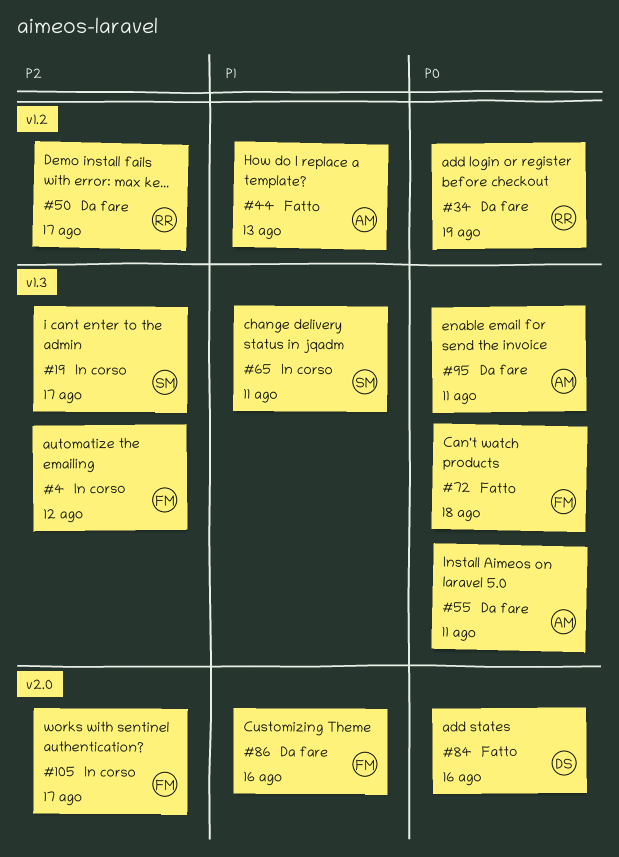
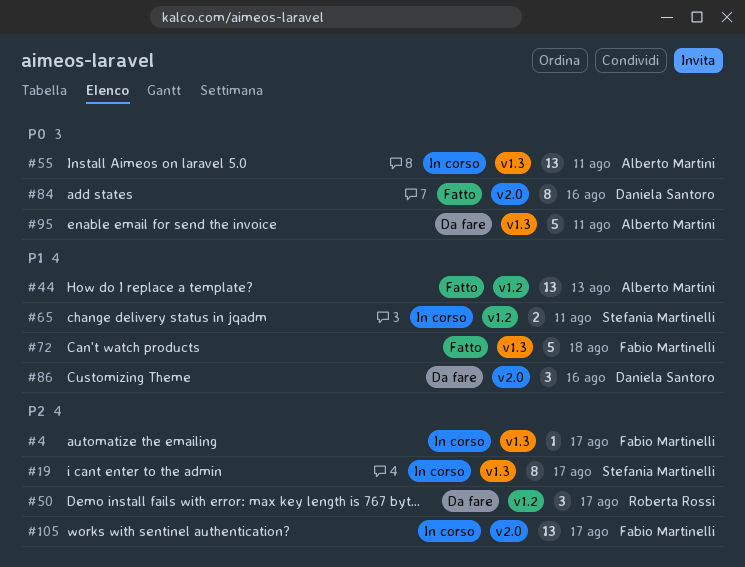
#4, due: Aug 12 -> Aug 17
#34: present -> none
#55, status: Da fare -> In corso
#65, label: v1.3 -> v1.2
#72, priority: P0 -> P1
#86, owner: Fabio Martinelli -> Daniela Santoro

